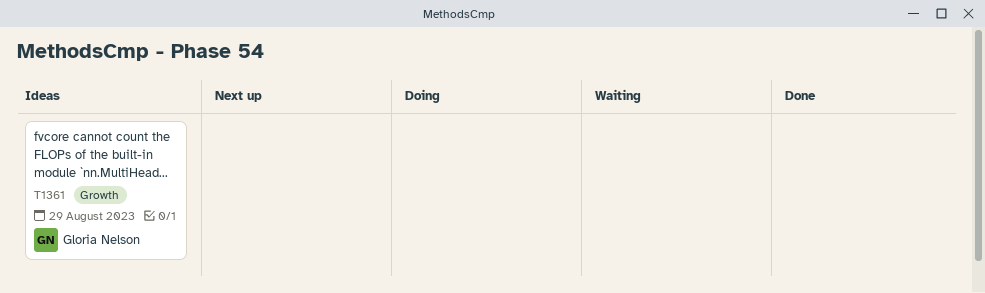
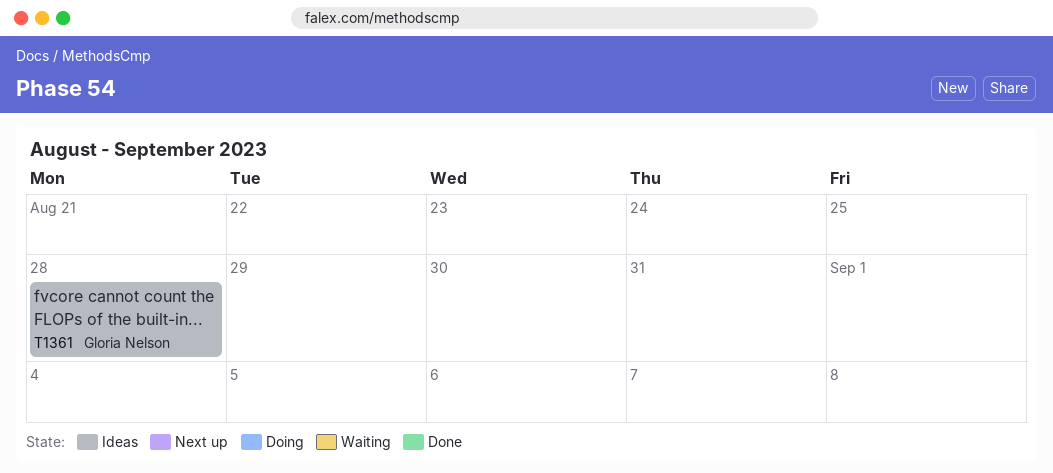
T1361, due: Aug 29 -> Aug 28

